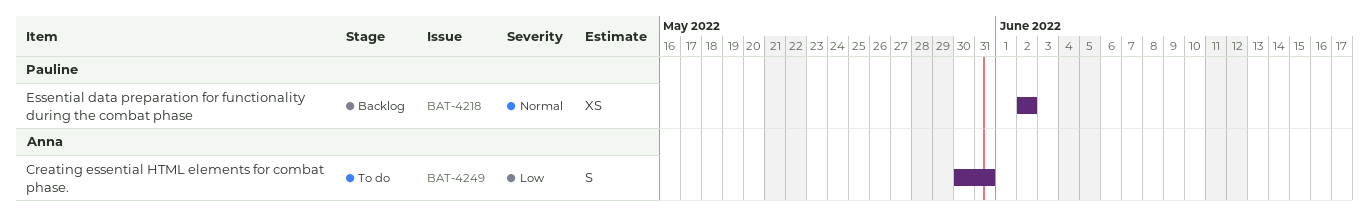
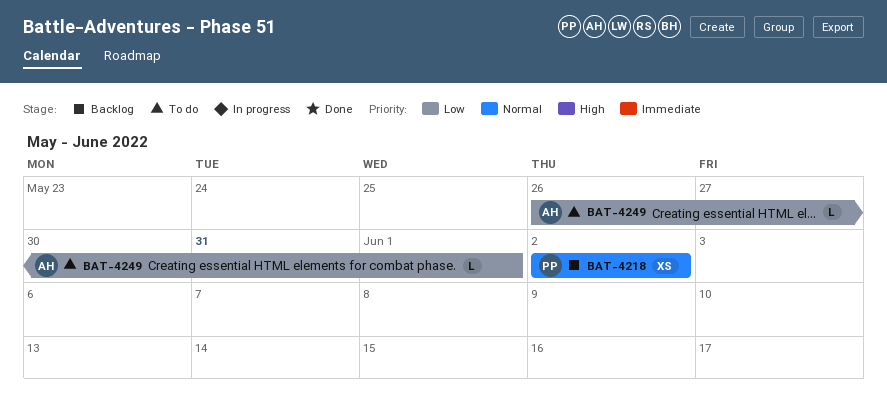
BAT-4249, estimate: S -> L
BAT-4249, start: May 30 -> May 26
BAT-4249, due: May 31 -> Jun 1

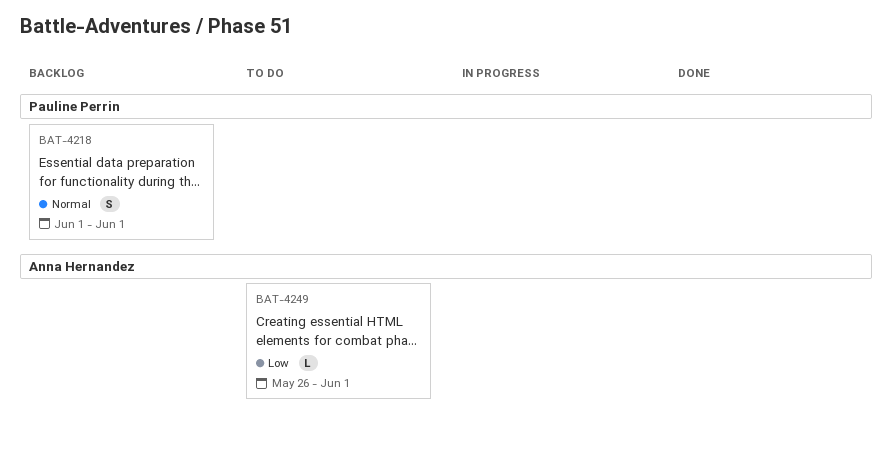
BAT-4218, estimate: XS -> S
BAT-4218, start: Jun 2 -> Jun 1
BAT-4218, due: Jun 2 -> Jun 1

